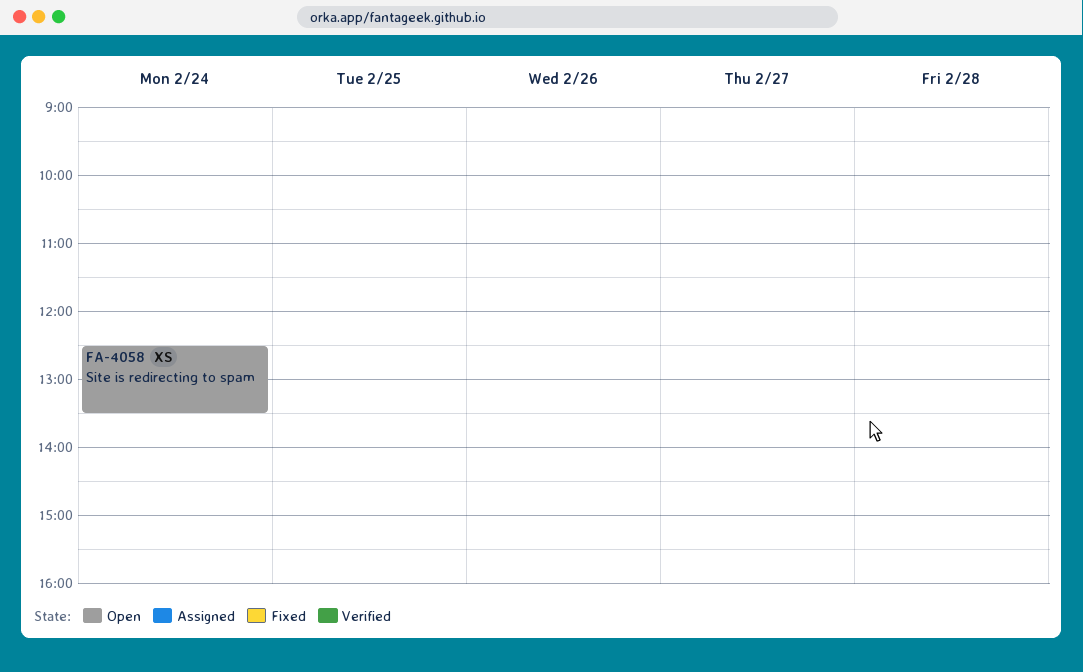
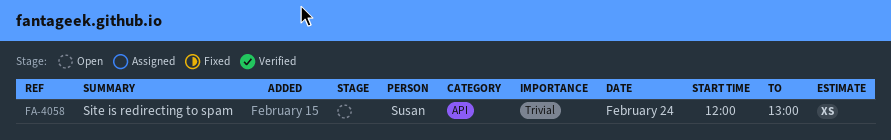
FA-4058, begins: 12:30 -> 12:00
FA-4058, ends: 13:30 -> 13:00

